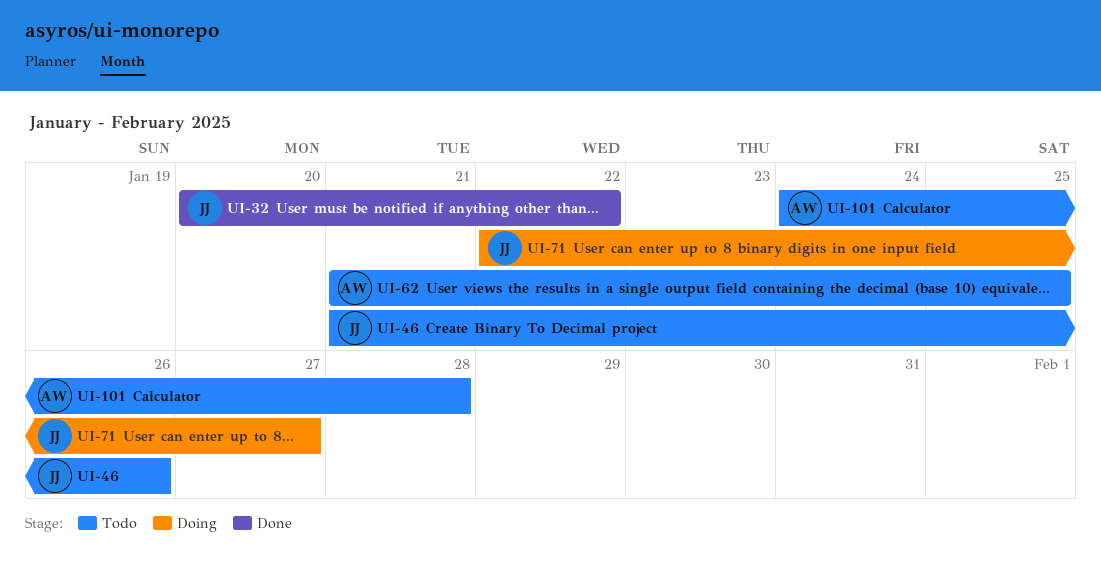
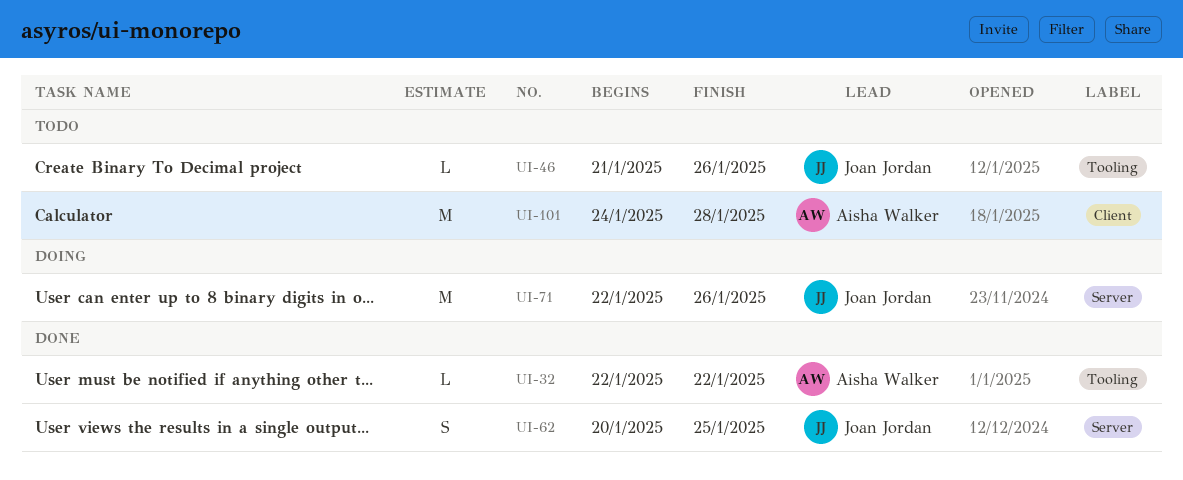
UI-32, owner: Joan Jordan -> Aisha Walker
UI-32, start: Jan 20 -> Jan 22
UI-62, status: Todo -> Done
UI-62, owner: Aisha Walker -> Joan Jordan
UI-62, start: Jan 21 -> Jan 20
UI-71, due: Jan 27 -> Jan 26

